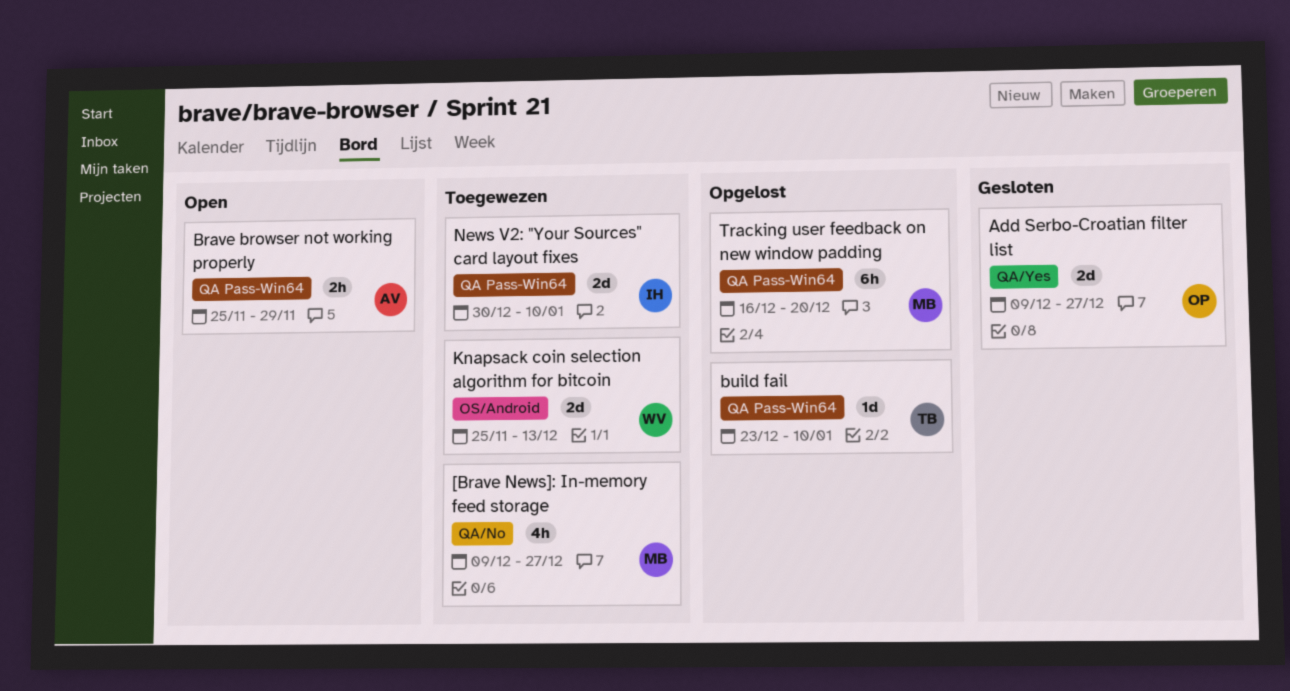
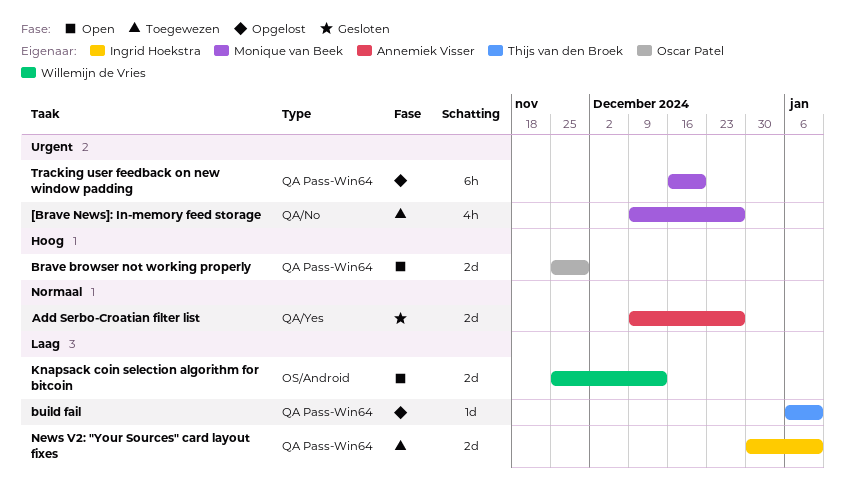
Add Serbo-Croatian filter list, owner: Oscar Patel -> Annemiek Visser
Brave browser not working properly, owner: Annemiek Visser -> Oscar Patel
Brave browser not working properly, estimate: 2h -> 2d
build fail, start: Dec 23 -> Jan 6
Knapsack coin selection algorithm for bitcoin, status: Toegewezen -> Open

